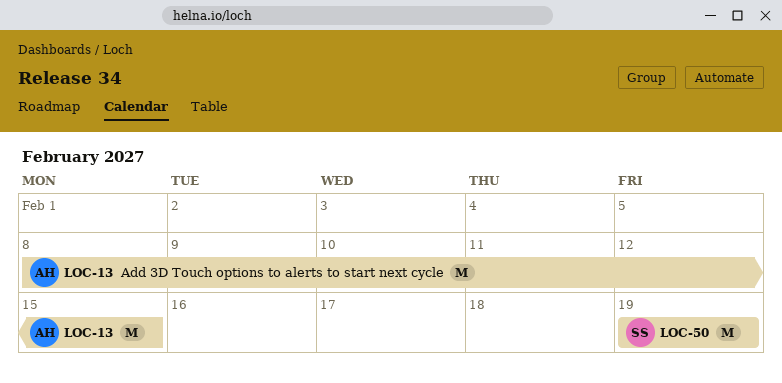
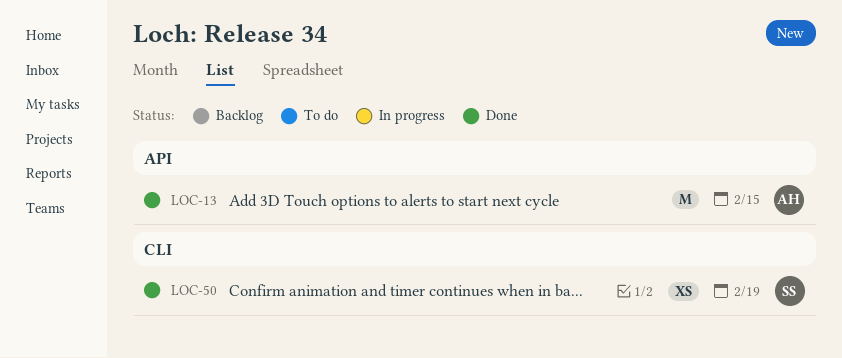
LOC-50, estimate: M -> XS

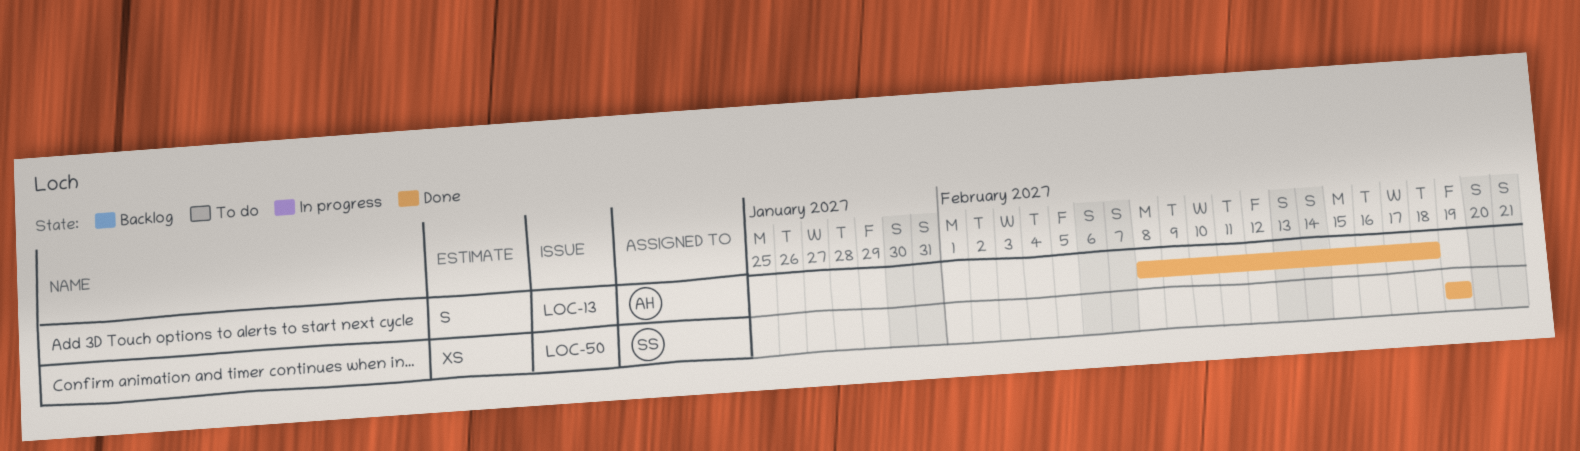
LOC-13, estimate: M -> S
LOC-13, due: Feb 15 -> Feb 18

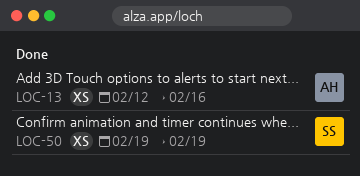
LOC-13, estimate: S -> XS
LOC-13, start: Feb 8 -> Feb 12
LOC-13, due: Feb 18 -> Feb 16

